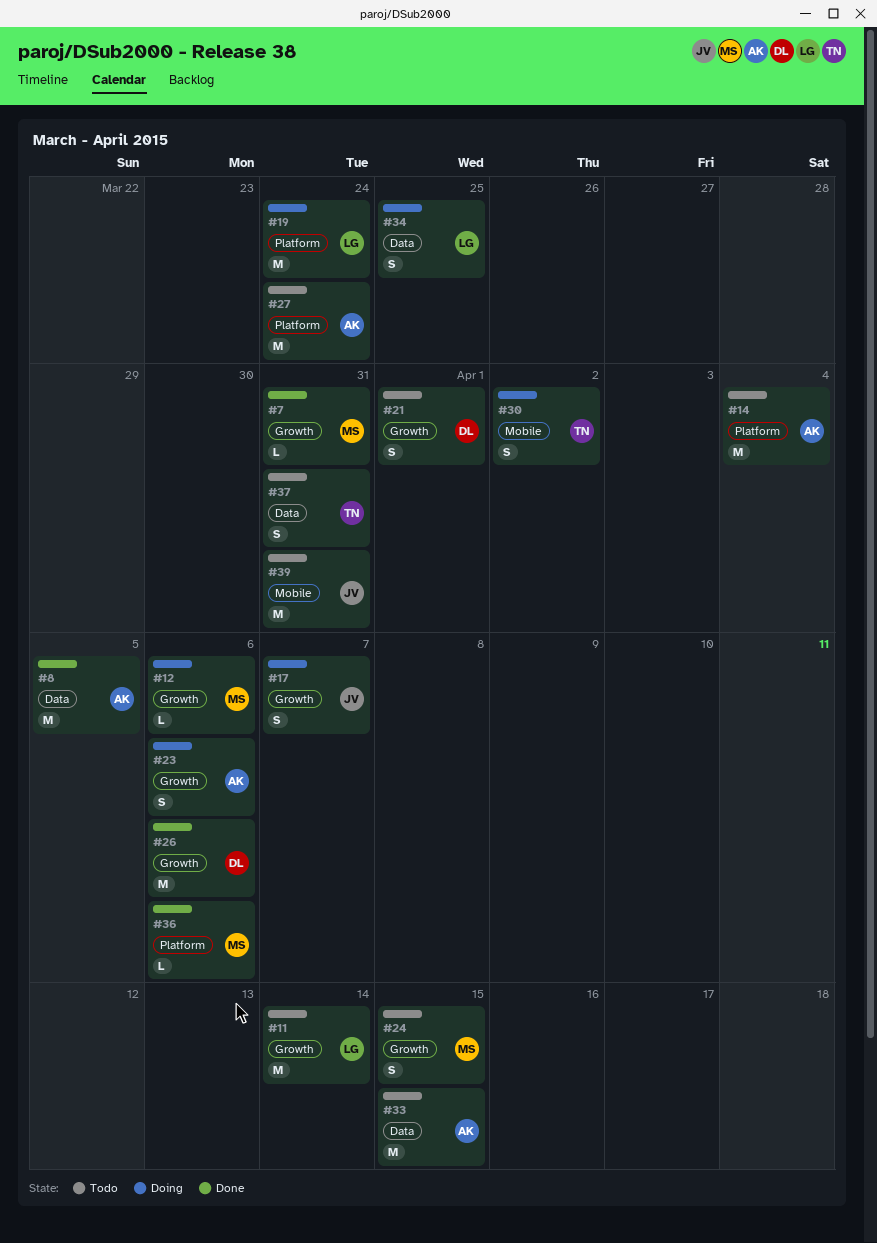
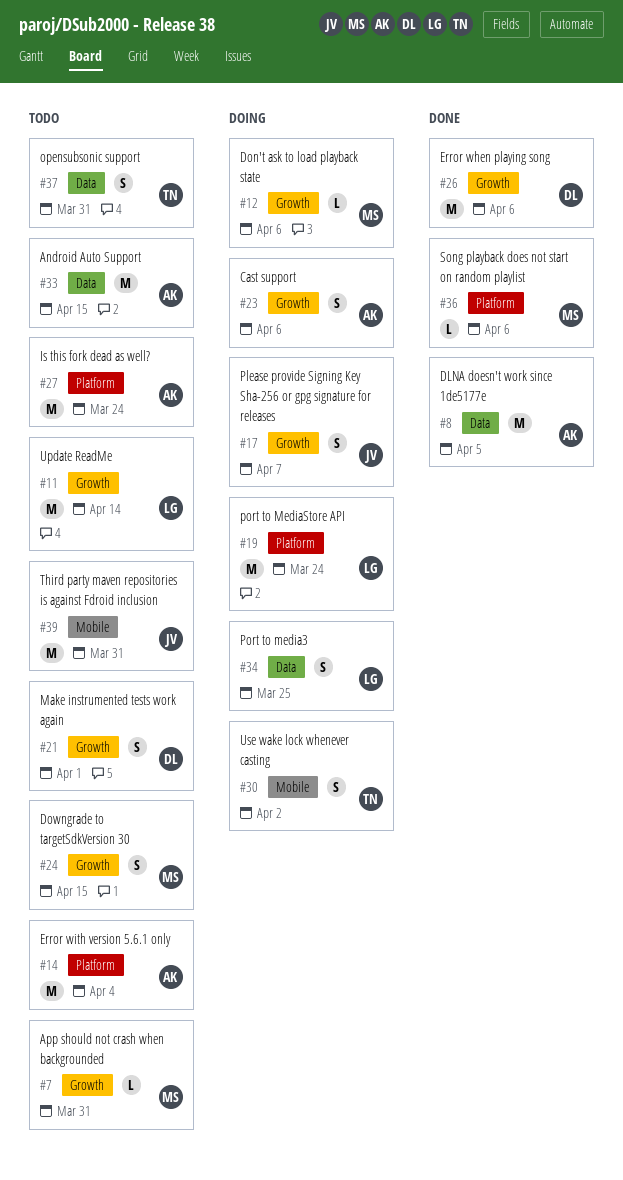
#7, status: Done -> Todo

